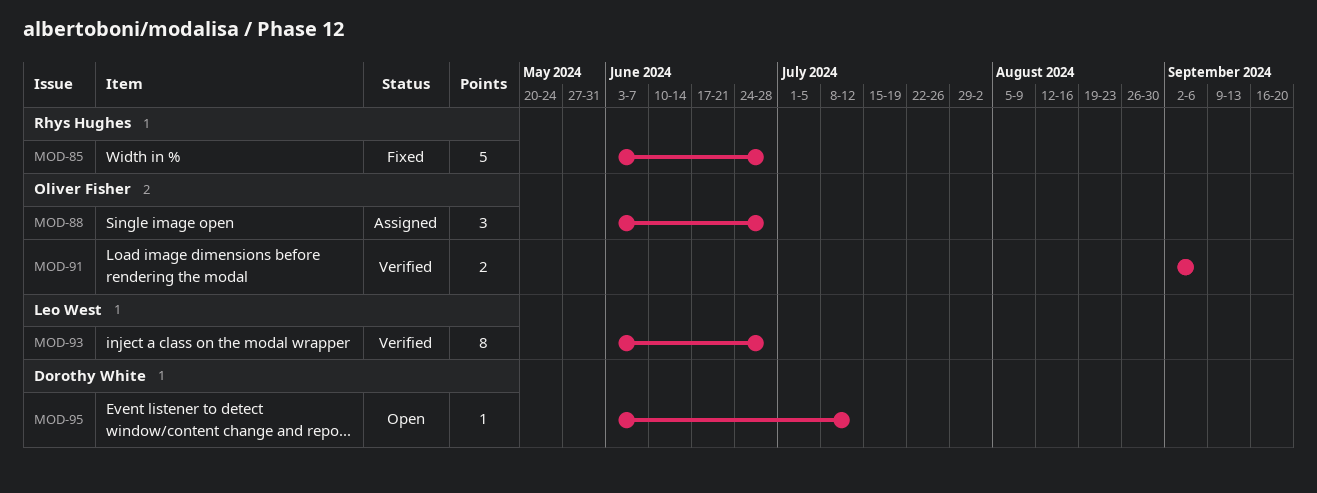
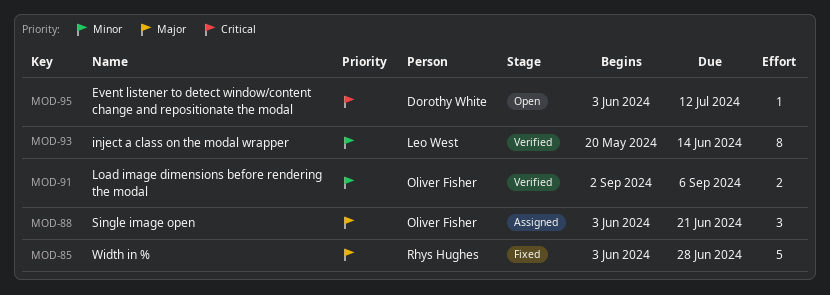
MOD-88, due: Jun 28 -> Jun 21
MOD-93, start: Jun 3 -> May 20
MOD-93, due: Jun 28 -> Jun 14

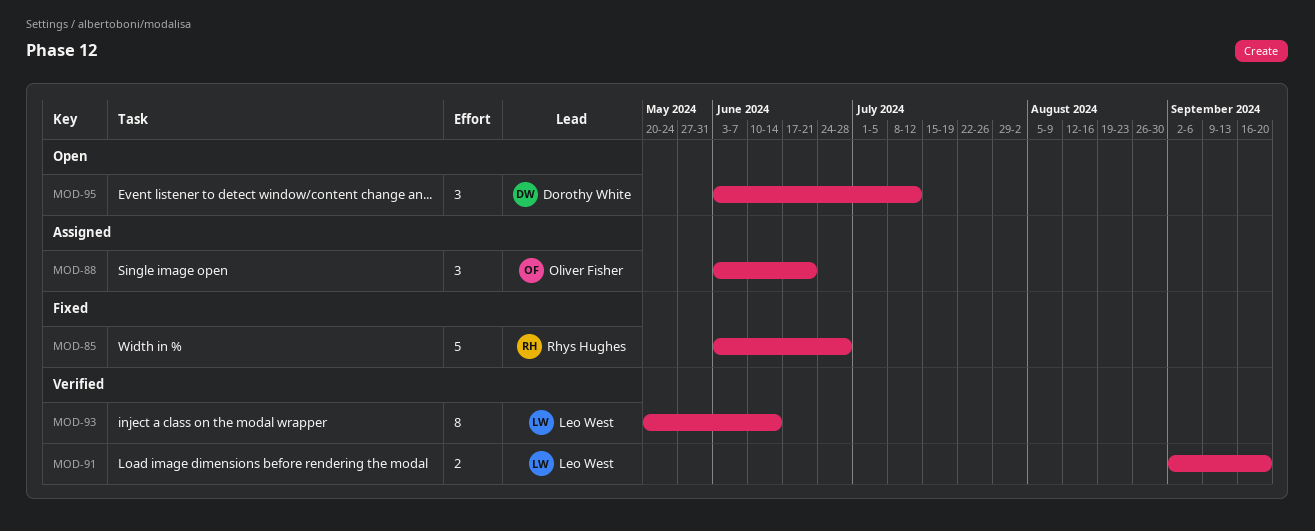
MOD-91, owner: Oliver Fisher -> Leo West
MOD-91, due: Sep 6 -> Sep 20
MOD-95, estimate: 1 -> 3

